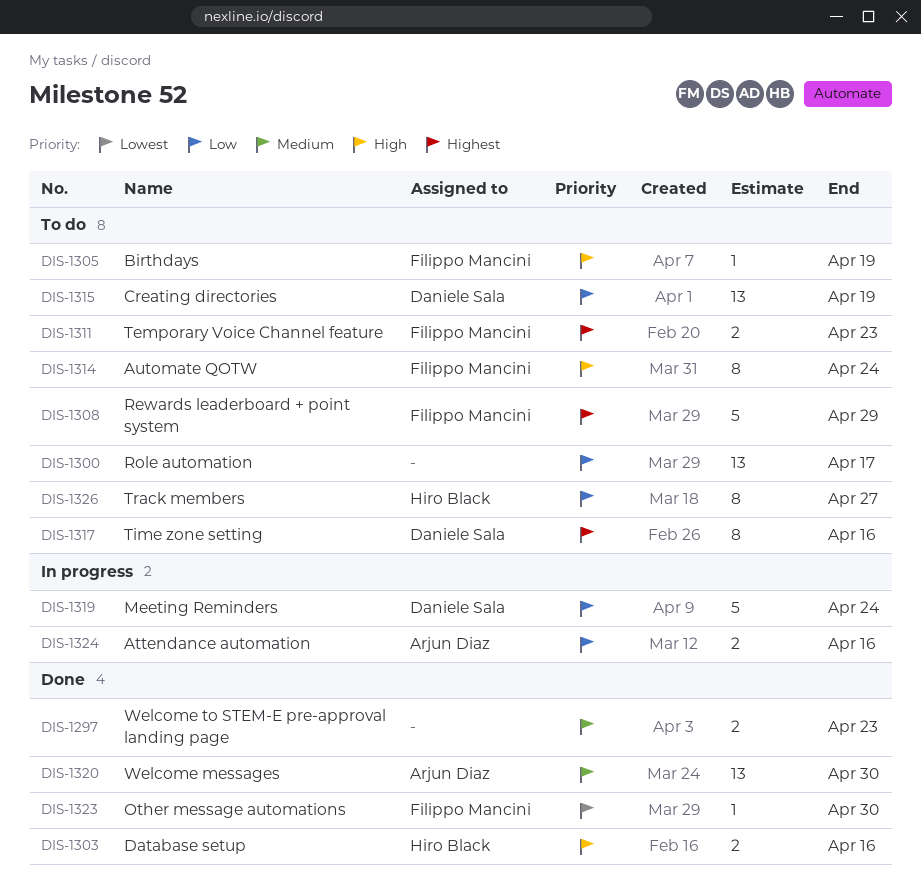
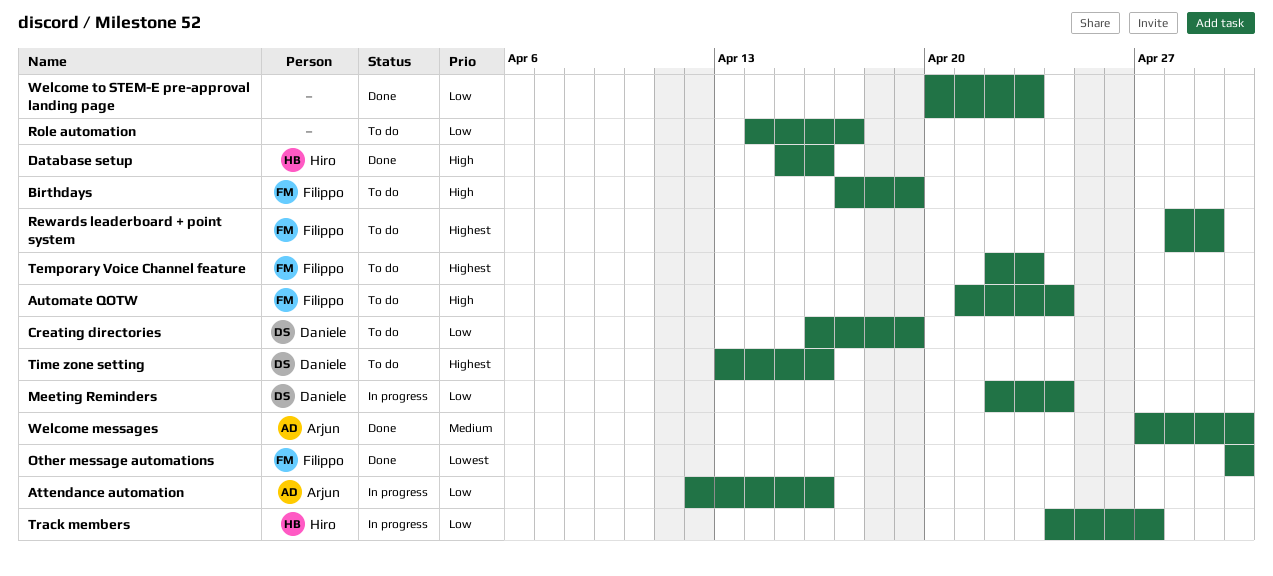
Track members, status: To do -> In progress
Welcome to STEM-E pre-approval landing page, priority: Medium -> Low

